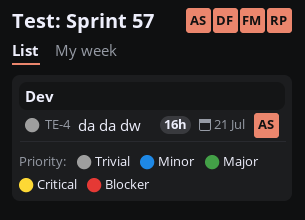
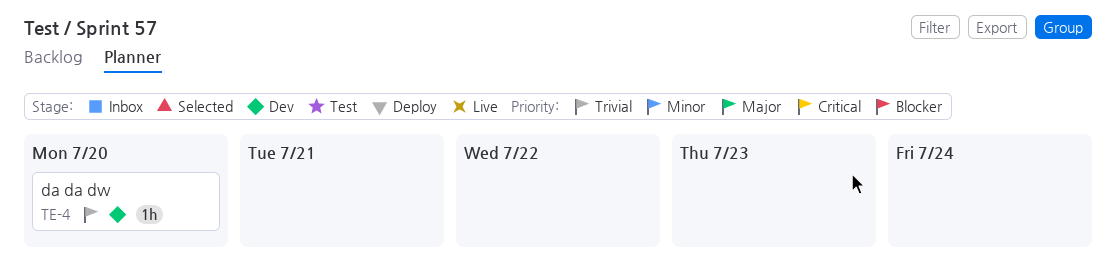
TE-4, estimate: 16h -> 1h
TE-4, due: Jul 21 -> Jul 20

